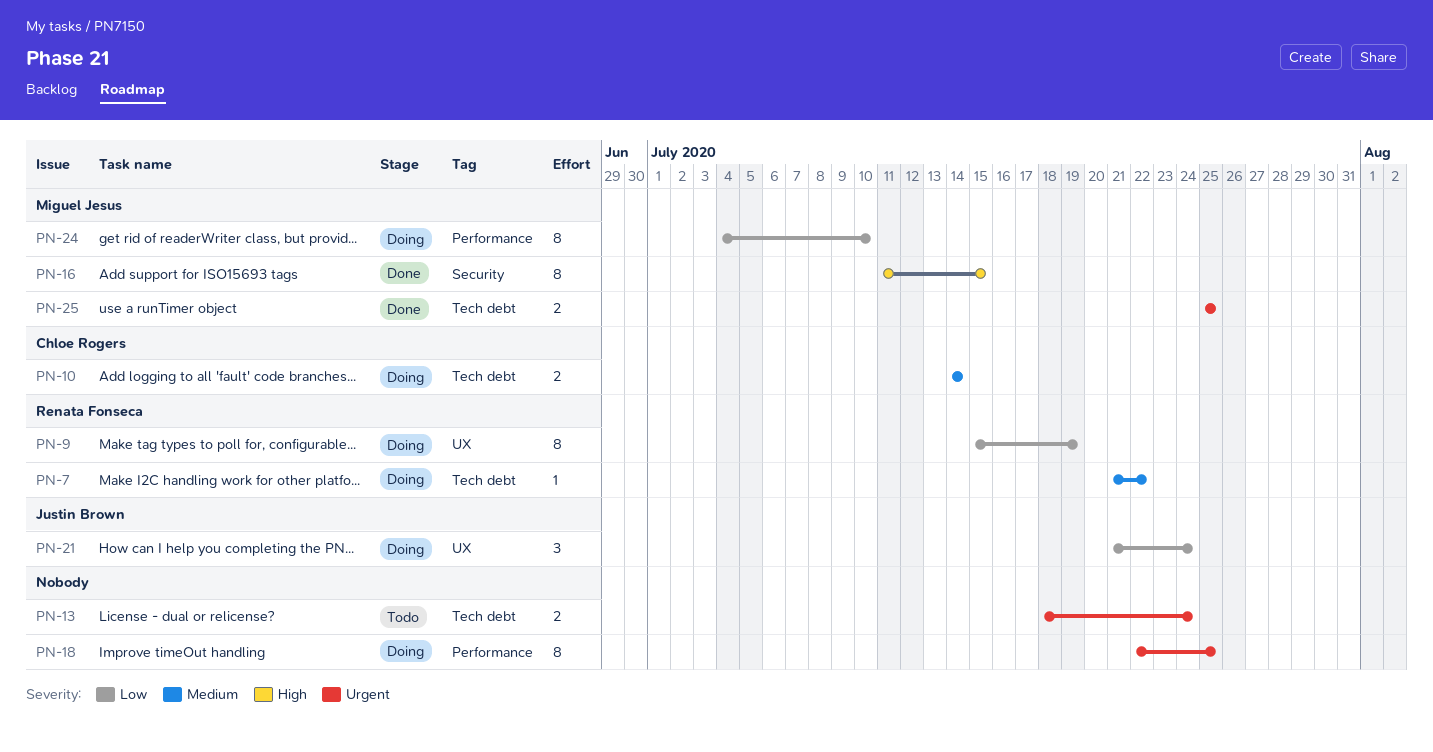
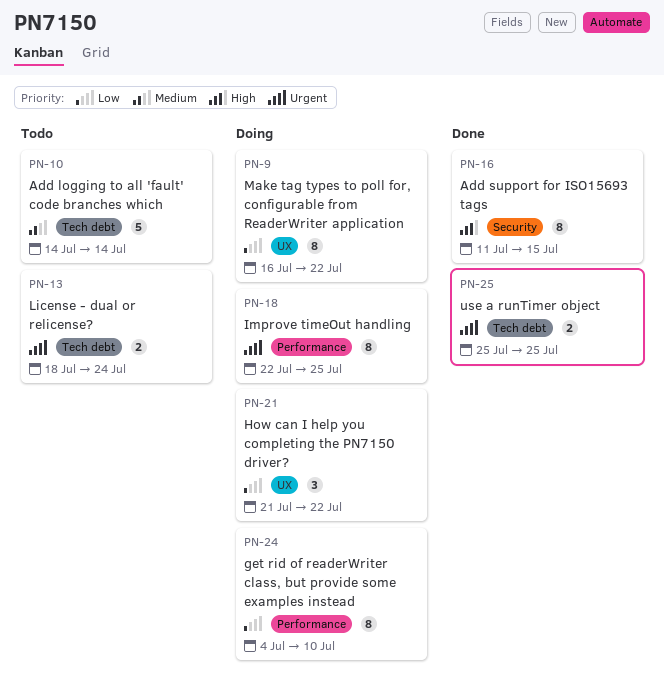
PN-7: present -> none
PN-9, start: Jul 15 -> Jul 16
PN-9, due: Jul 19 -> Jul 22
PN-10, status: Doing -> Todo
PN-10, estimate: 2 -> 5
PN-21, due: Jul 24 -> Jul 22

